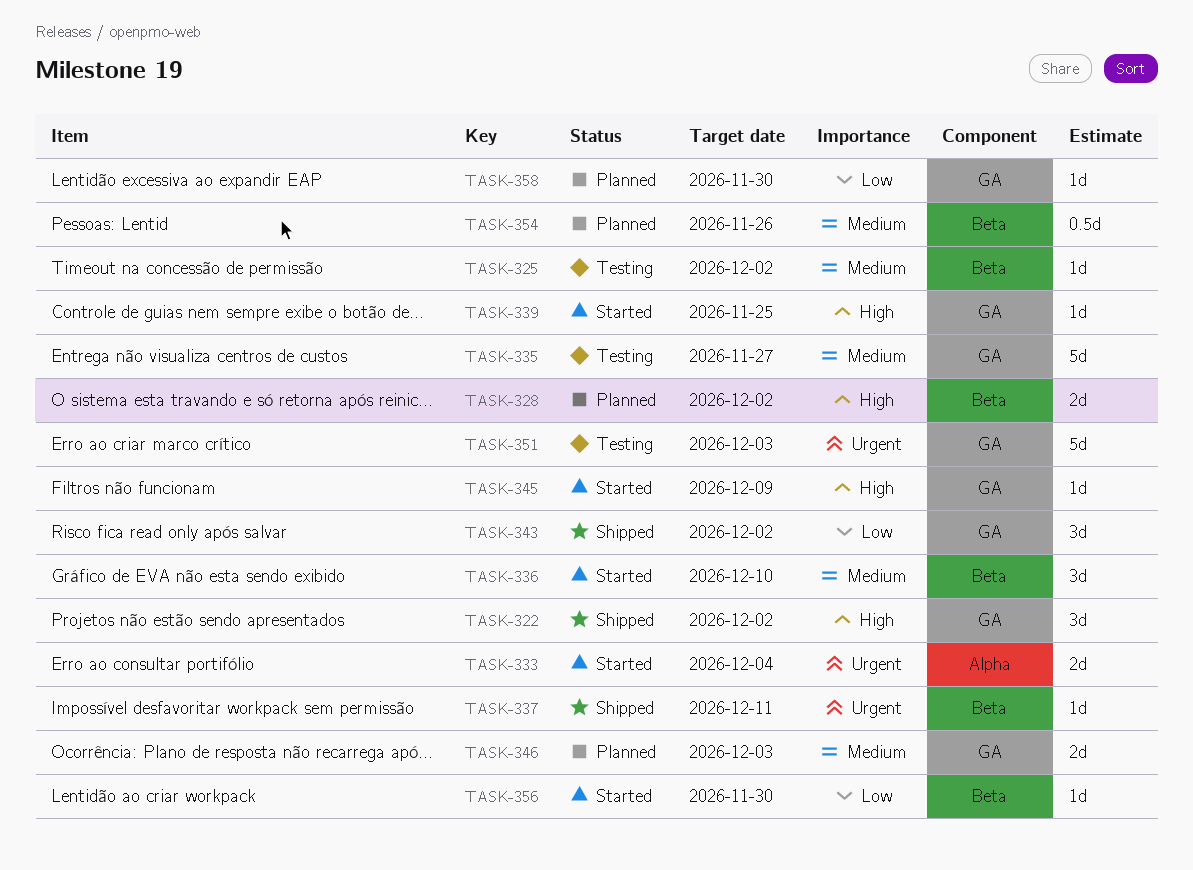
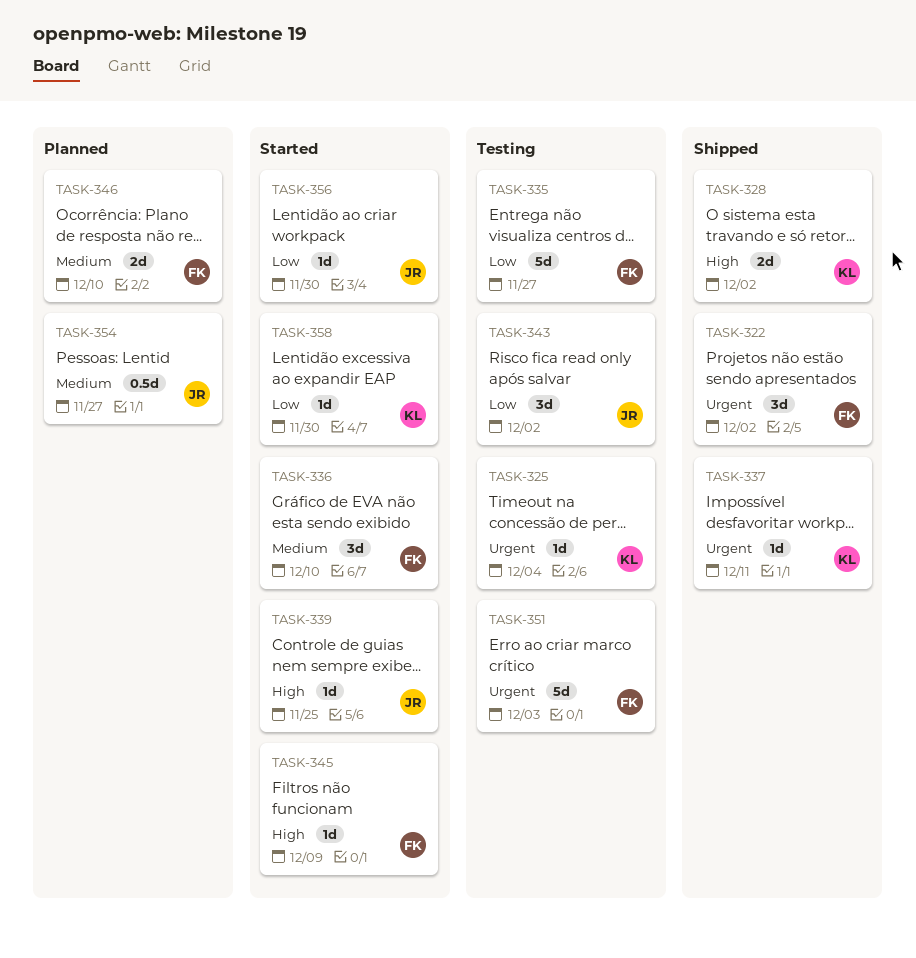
TASK-322, priority: High -> Urgent
TASK-325, priority: Medium -> Urgent
TASK-325, due: Dec 2 -> Dec 4
TASK-328, status: Planned -> Shipped
TASK-333: present -> none
TASK-335, priority: Medium -> Low
TASK-343, status: Shipped -> Testing
TASK-346, due: Dec 3 -> Dec 10
TASK-354, due: Nov 26 -> Nov 27
TASK-358, status: Planned -> Started

